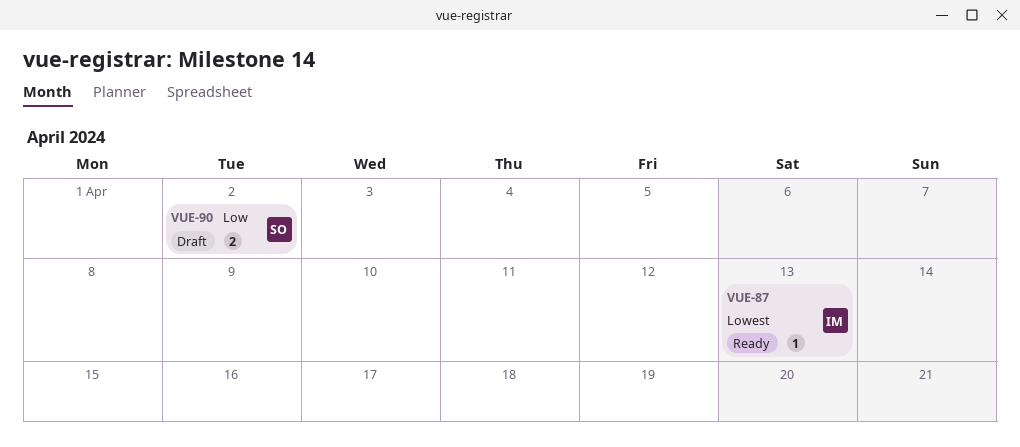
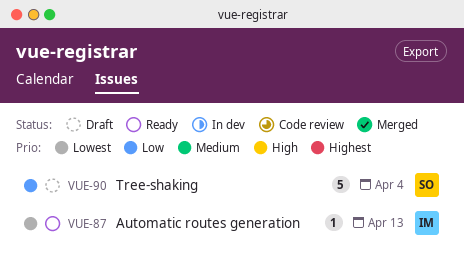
VUE-90, estimate: 2 -> 5
VUE-90, due: Apr 2 -> Apr 4

